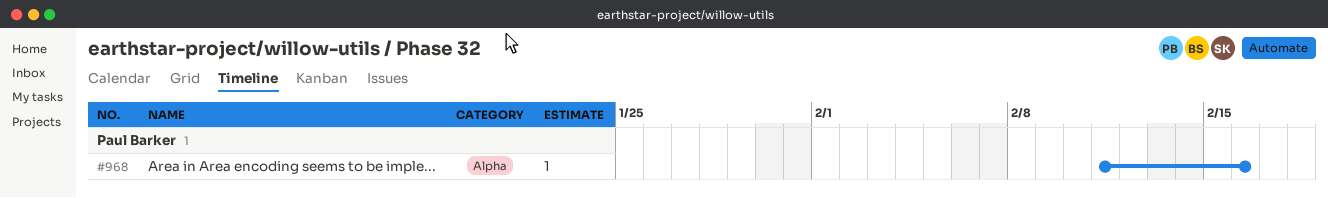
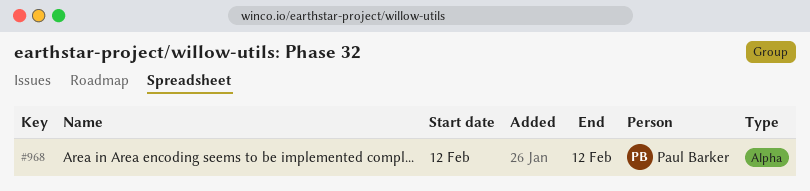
#968, start: Feb 11 -> Feb 12
#968, due: Feb 16 -> Feb 12

